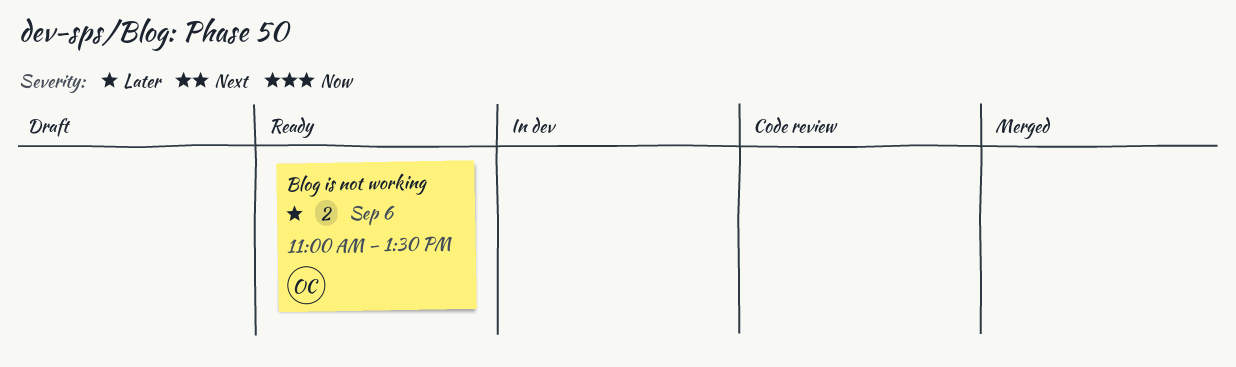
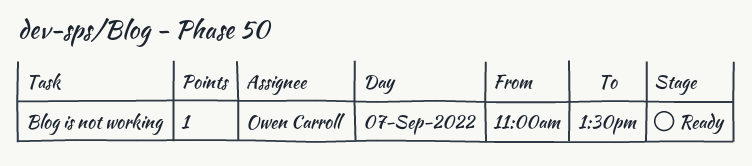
Blog is not working, estimate: 2 -> 1
Blog is not working, day: Sep 6 -> Sep 7

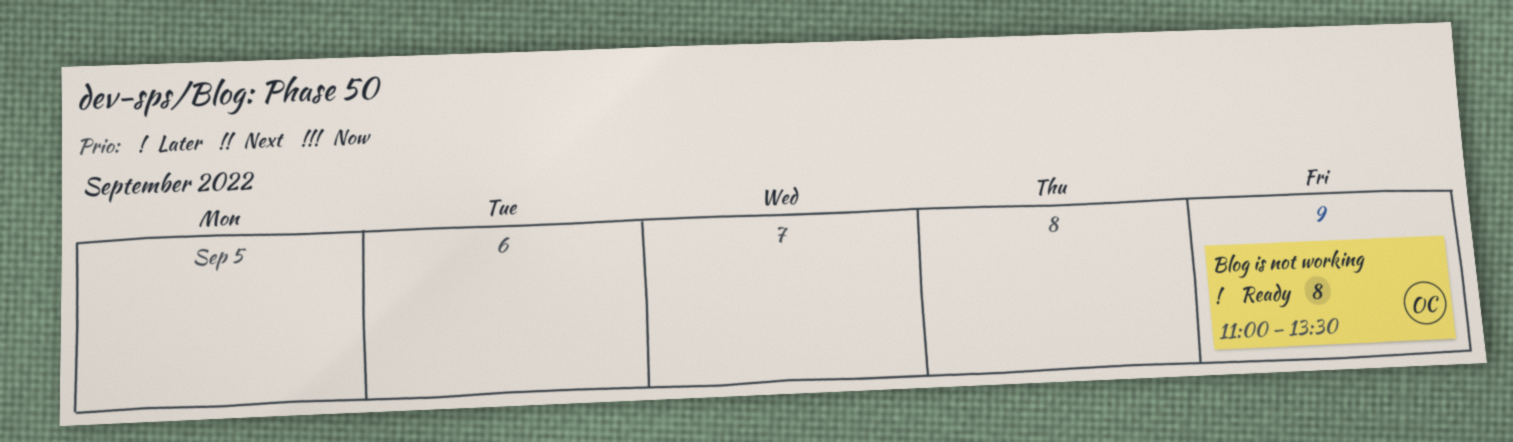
Blog is not working, estimate: 1 -> 8
Blog is not working, day: Sep 7 -> Sep 9

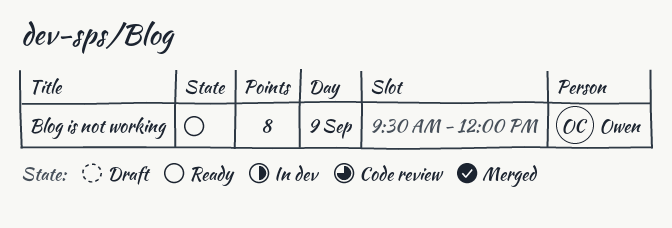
Blog is not working, begins: 11:00 -> 09:30
Blog is not working, ends: 13:30 -> 12:00

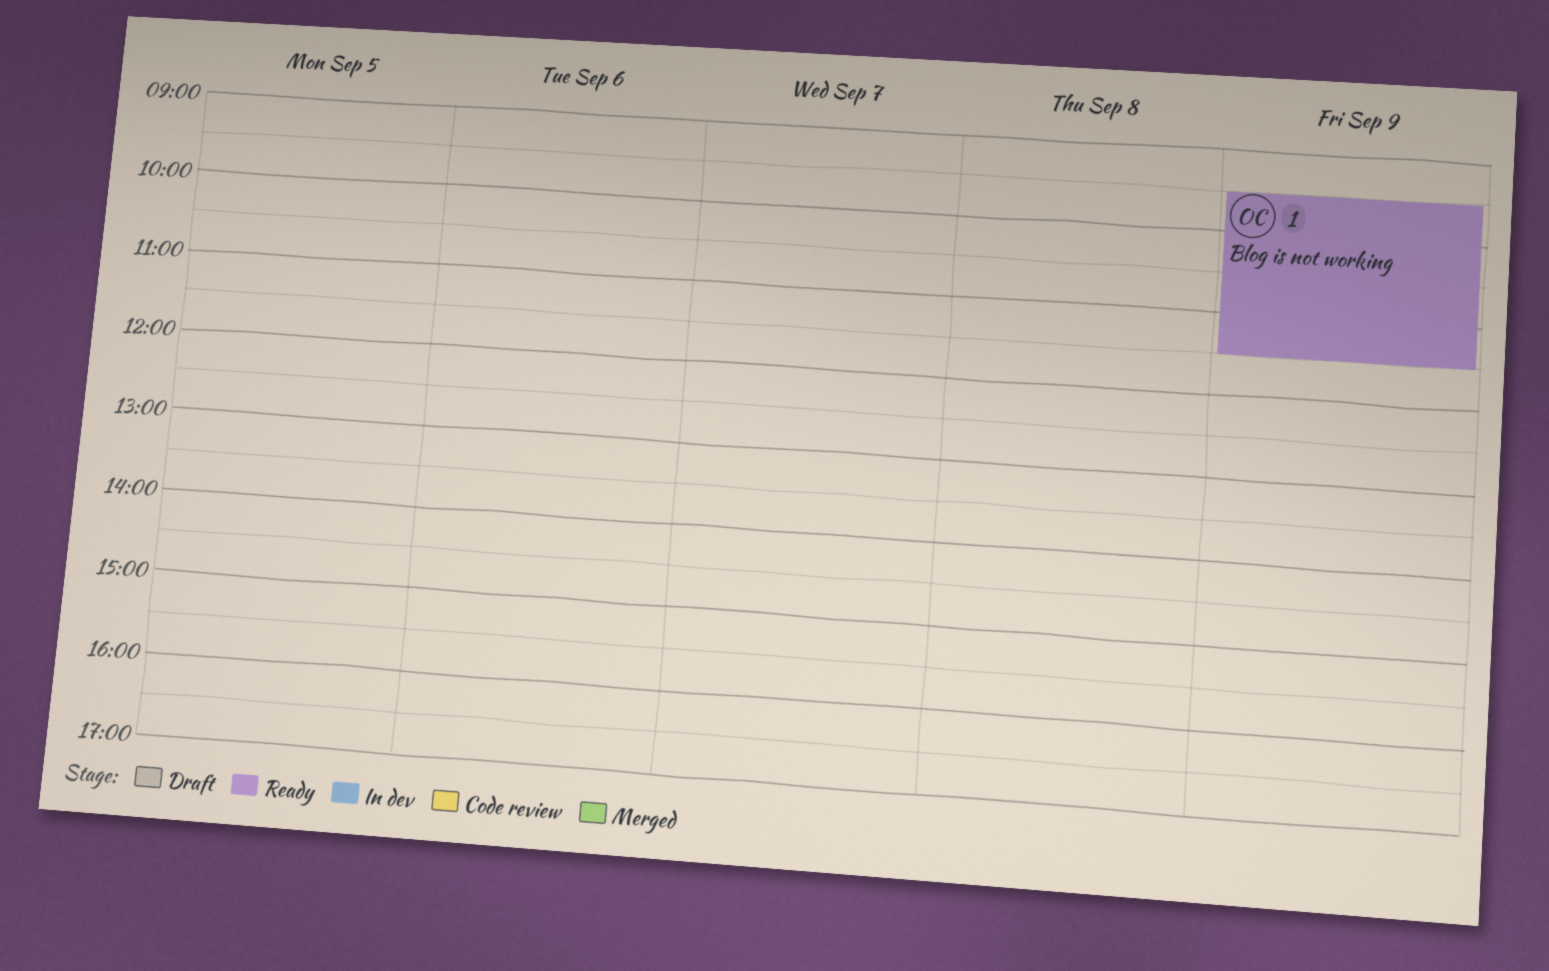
Blog is not working, estimate: 8 -> 1
Blog is not working, ends: 12:00 -> 11:30

